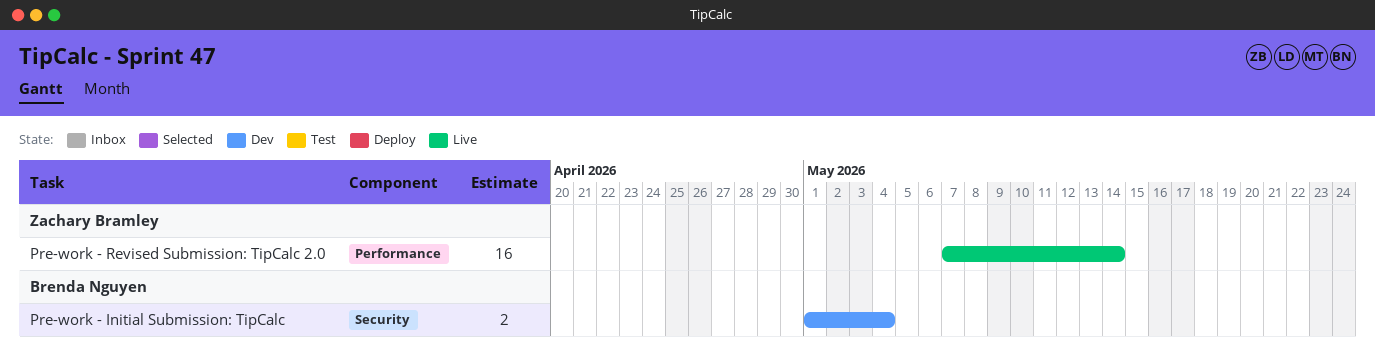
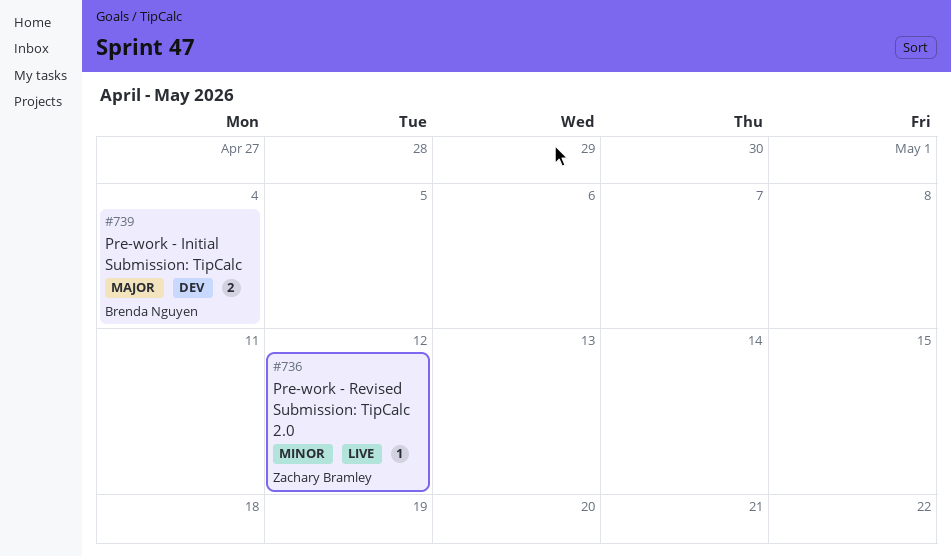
Pre-work - Revised Submission: TipCalc 2.0, estimate: 16 -> 1
Pre-work - Revised Submission: TipCalc 2.0, due: May 14 -> May 12

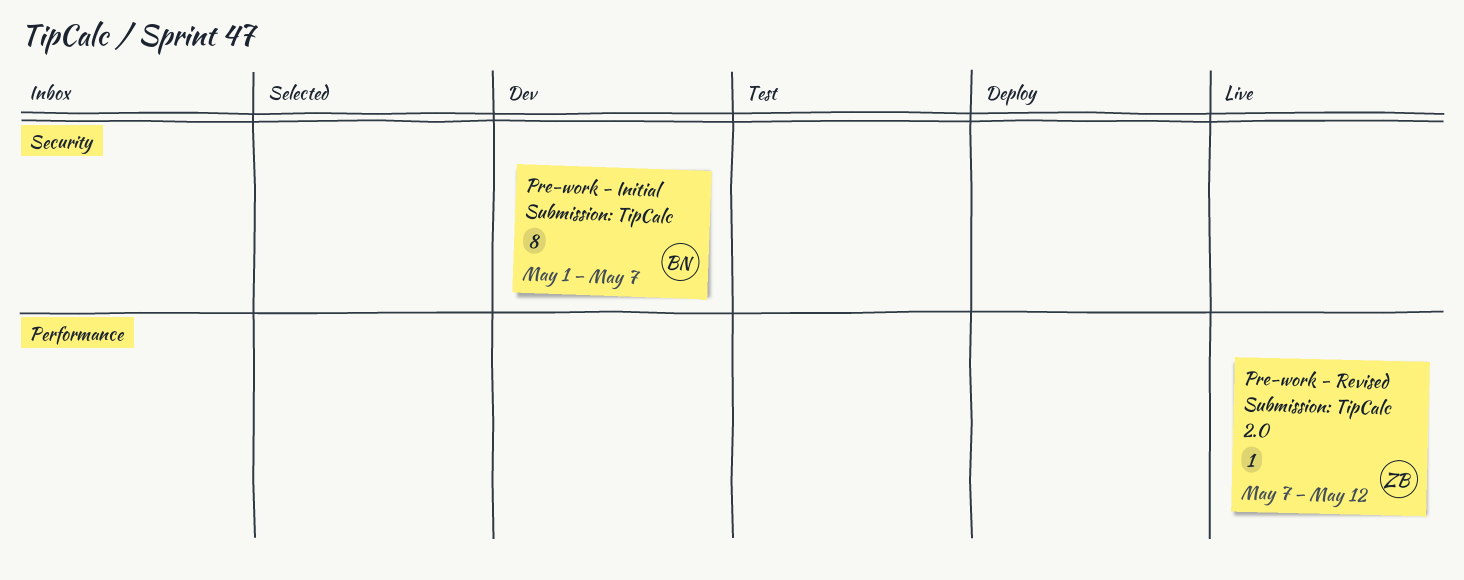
Pre-work - Initial Submission: TipCalc, estimate: 2 -> 8
Pre-work - Initial Submission: TipCalc, due: May 4 -> May 7

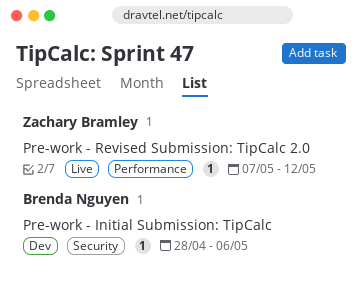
Pre-work - Initial Submission: TipCalc, estimate: 8 -> 1
Pre-work - Initial Submission: TipCalc, start: May 1 -> Apr 28
Pre-work - Initial Submission: TipCalc, due: May 7 -> May 6

